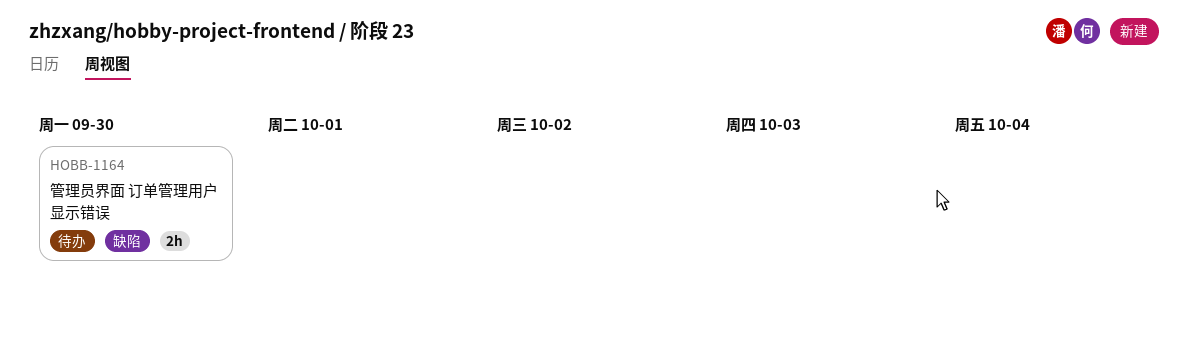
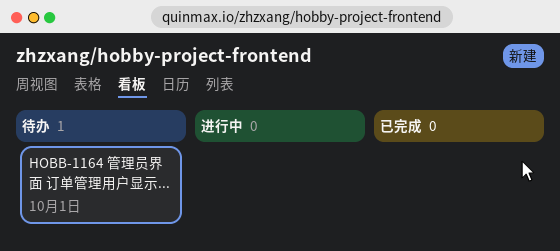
HOBB-1164, due: Sep 30 -> Oct 1

